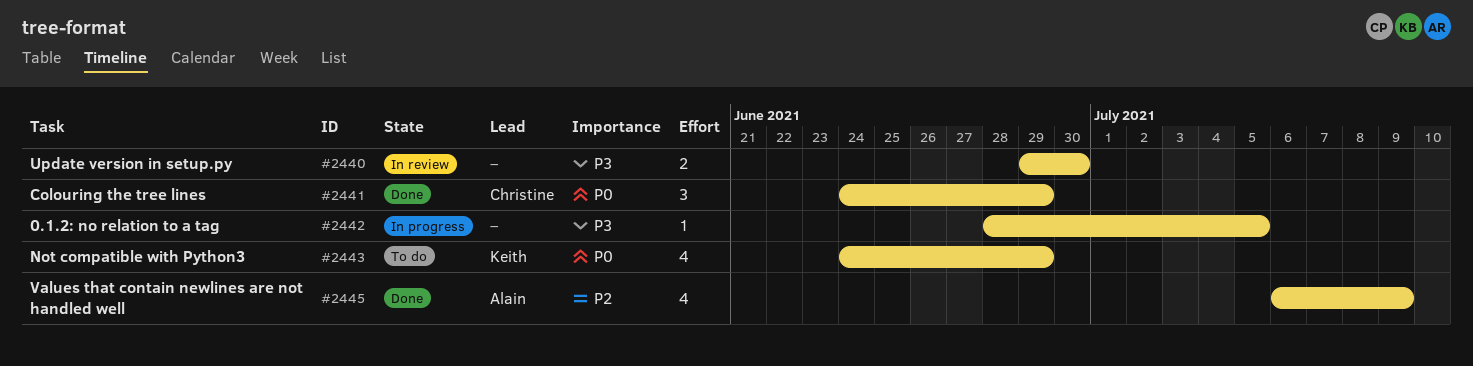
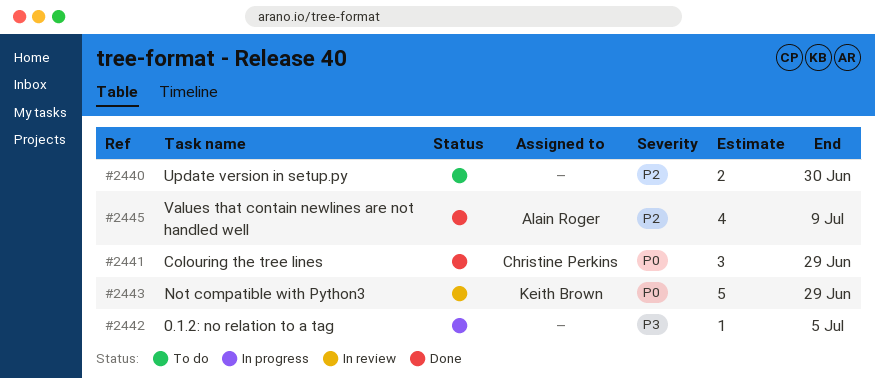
#2440, status: In review -> To do
#2440, priority: P3 -> P2
#2443, status: To do -> In review
#2443, estimate: 4 -> 5

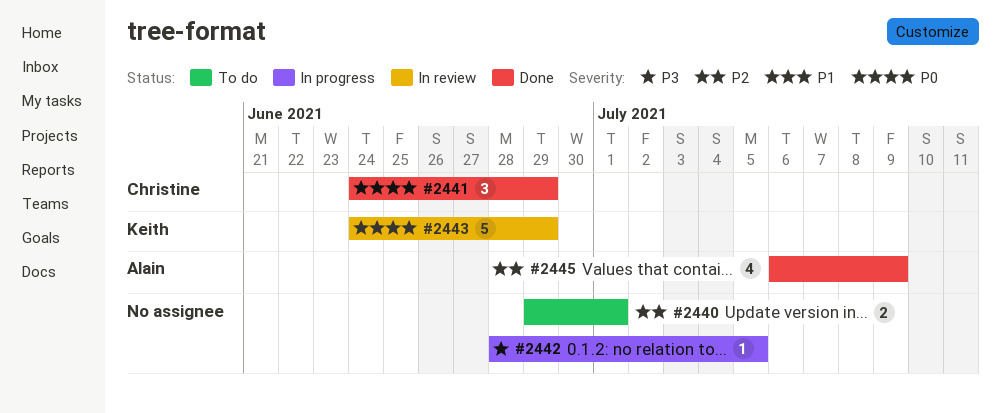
#2440, due: Jun 30 -> Jul 1

